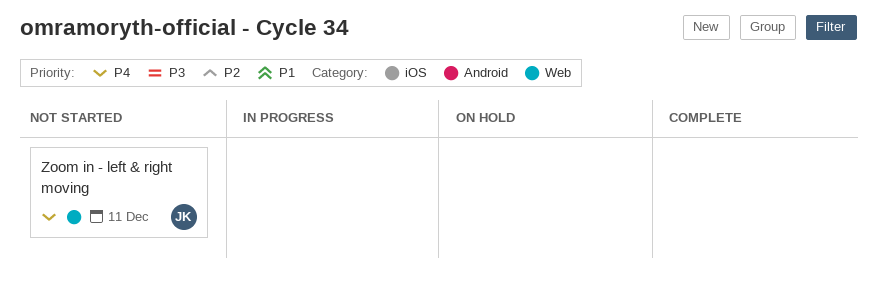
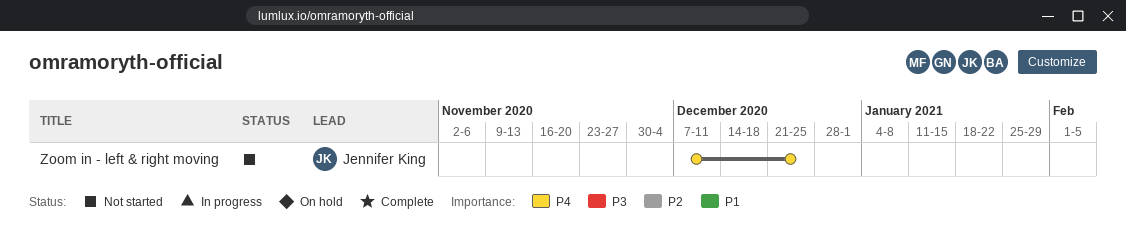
Zoom in - left & right moving, due: Dec 11 -> Dec 25

